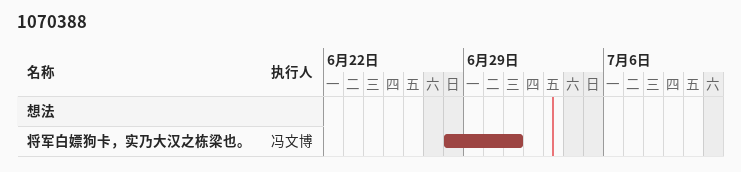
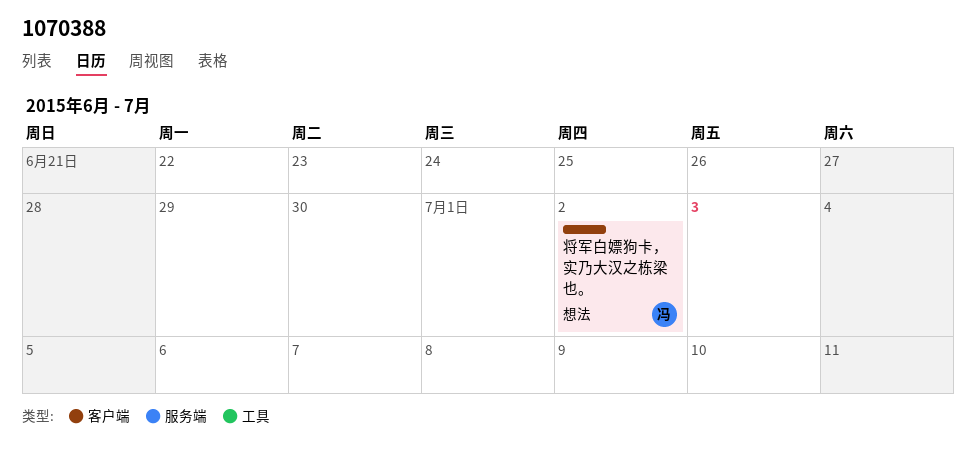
将军白嫖狗卡，实乃大汉之栋梁也。, due: Jul 1 -> Jul 2

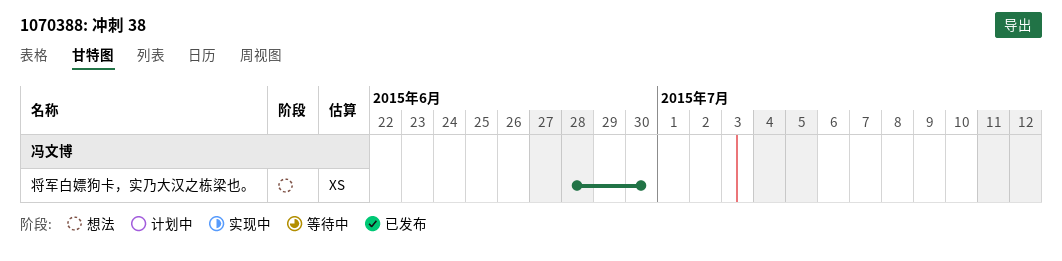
将军白嫖狗卡，实乃大汉之栋梁也。, due: Jul 2 -> Jun 30

